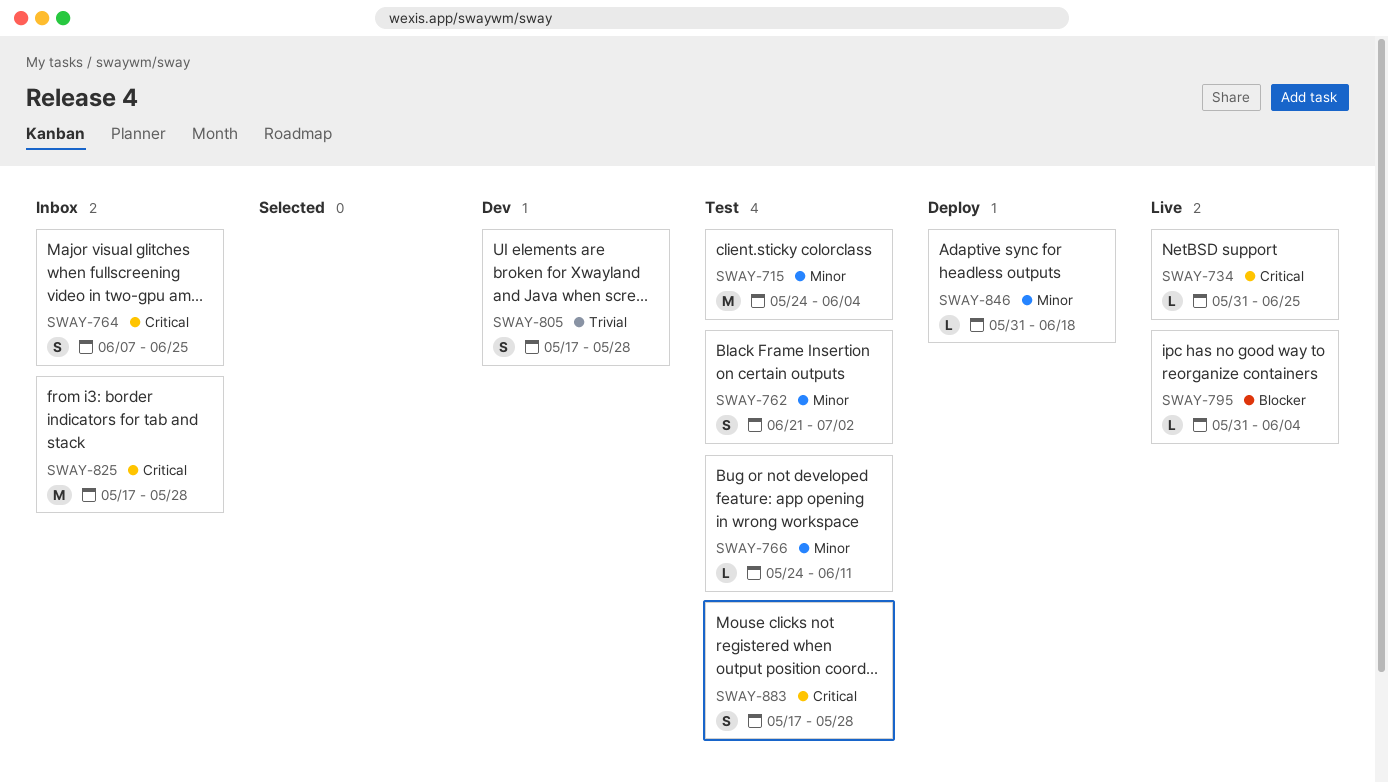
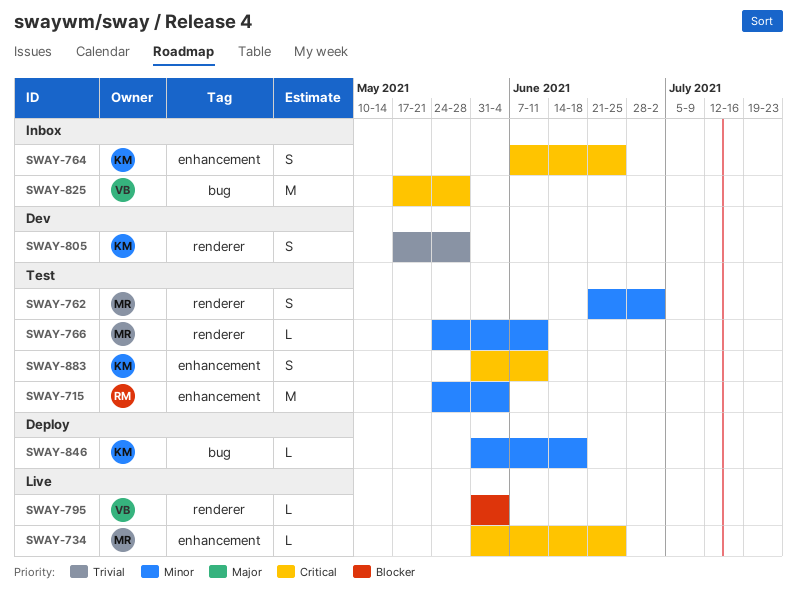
SWAY-883, start: May 17 -> May 31
SWAY-883, due: May 28 -> Jun 11

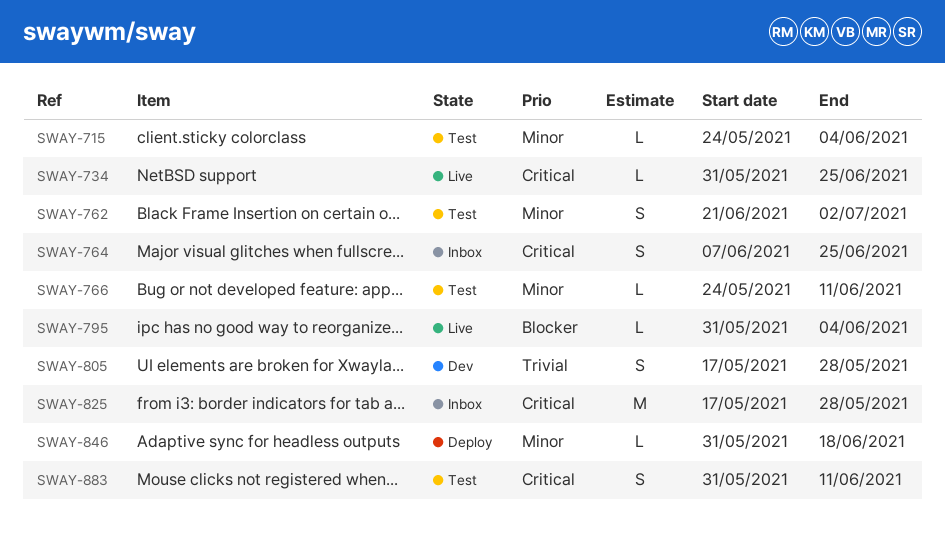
SWAY-715, estimate: M -> L

